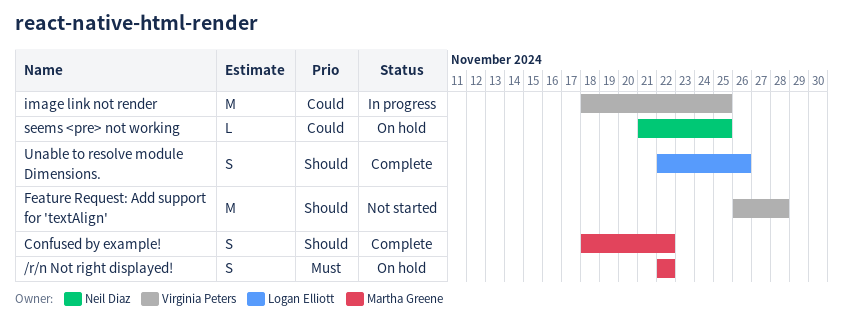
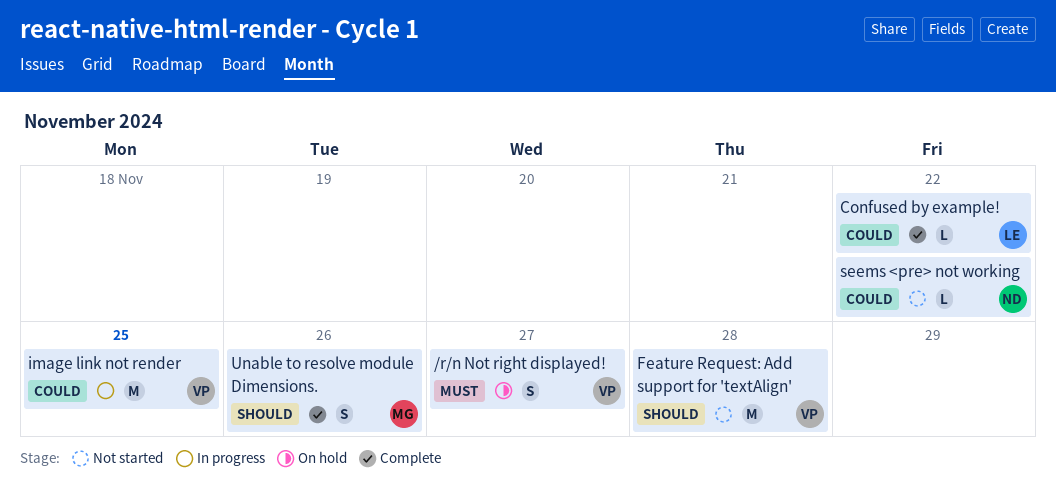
/r/n Not right displayed!, owner: Martha Greene -> Virginia Peters
/r/n Not right displayed!, due: Nov 22 -> Nov 27
Confused by example!, owner: Martha Greene -> Logan Elliott
Confused by example!, priority: Should -> Could
Confused by example!, estimate: S -> L
seems <pre> not working, status: On hold -> Not started
seems <pre> not working, due: Nov 25 -> Nov 22
Unable to resolve module Dimensions., owner: Logan Elliott -> Martha Greene

